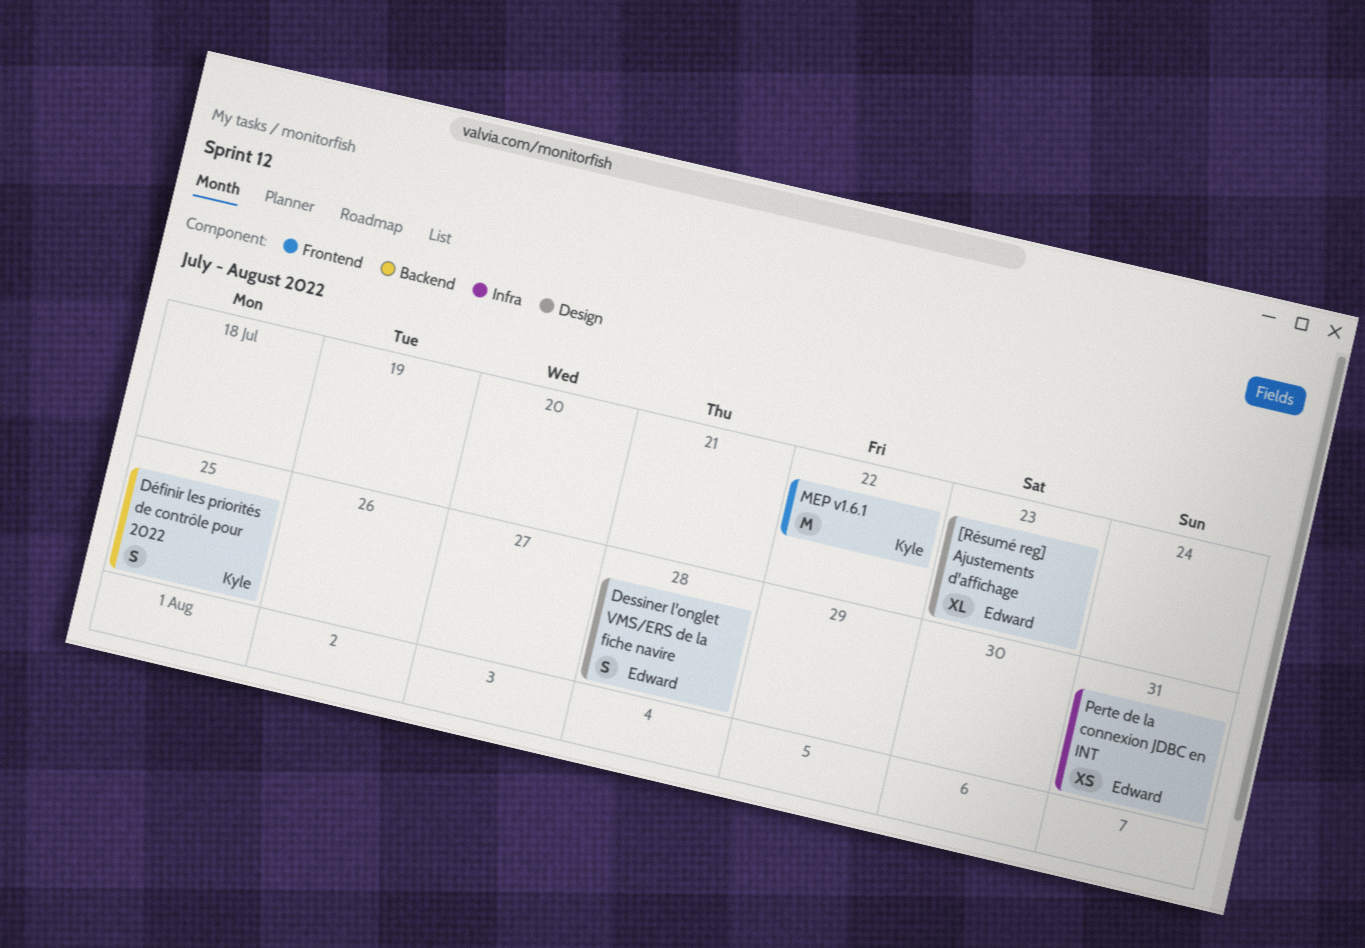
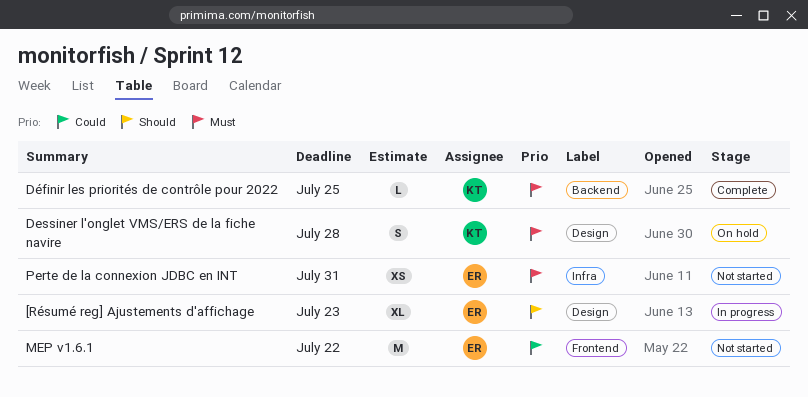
Dessiner l'onglet VMS/ERS de la fiche navire, owner: Edward -> Kyle
Définir les priorités de contrôle pour 2022, estimate: S -> L
MEP v1.6.1, owner: Kyle -> Edward

